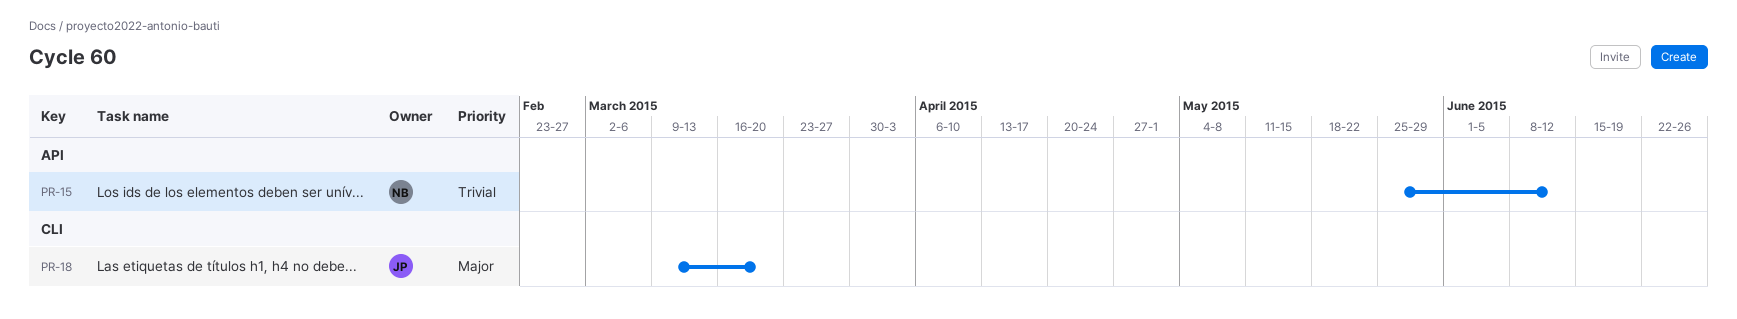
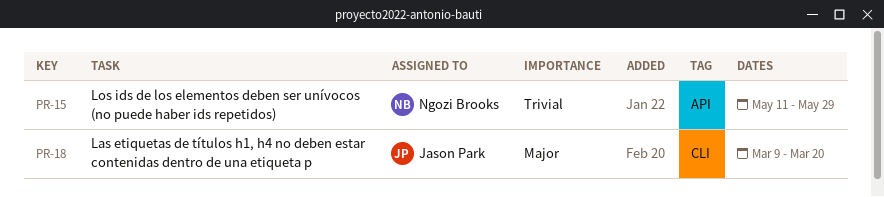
PR-15, start: May 25 -> May 11
PR-15, due: Jun 12 -> May 29

